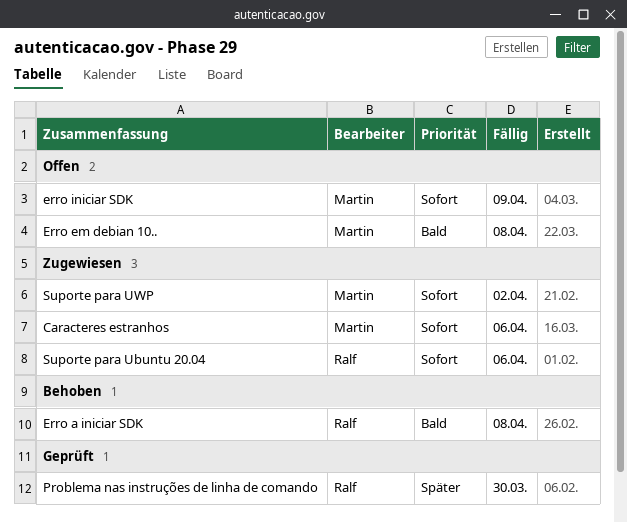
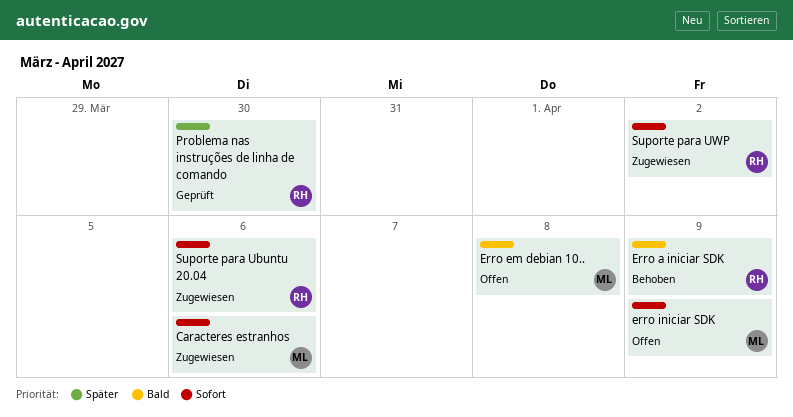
Erro a iniciar SDK, due: Apr 8 -> Apr 9
Suporte para UWP, owner: Martin -> Ralf

